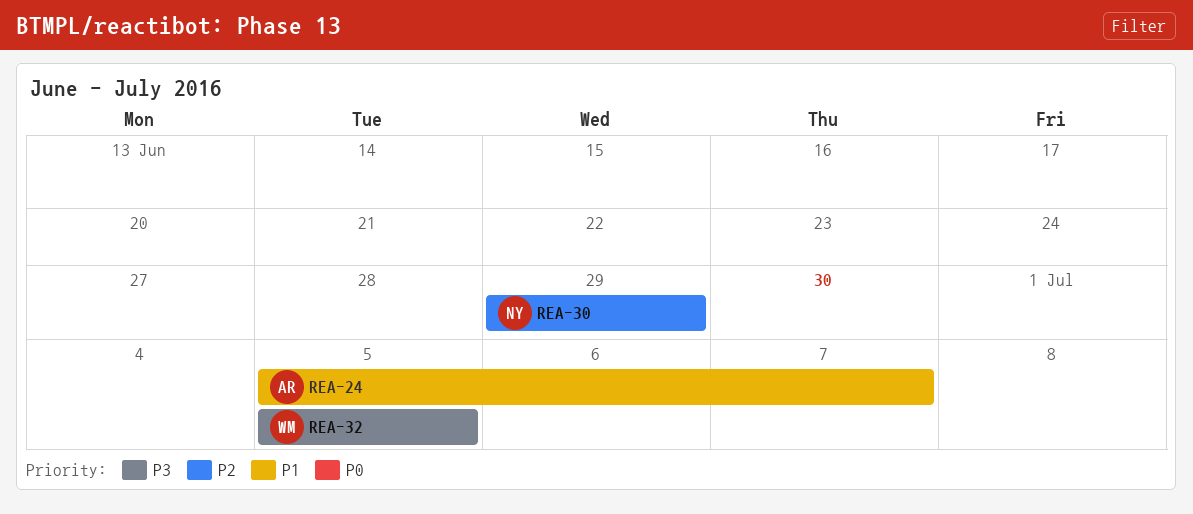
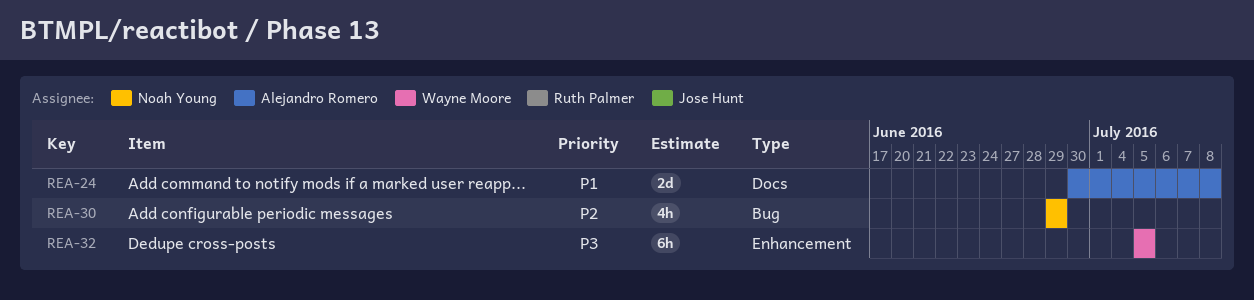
REA-24, start: Jul 5 -> Jun 30
REA-24, due: Jul 7 -> Jul 8

